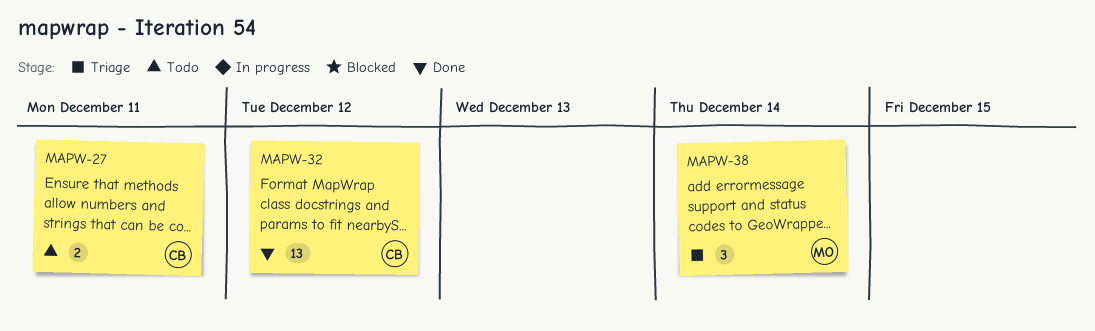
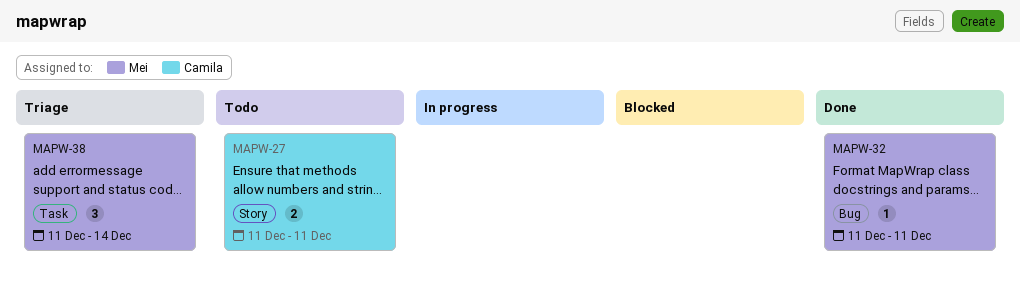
MAPW-32, owner: Camila -> Mei
MAPW-32, estimate: 13 -> 1
MAPW-32, due: Dec 12 -> Dec 11

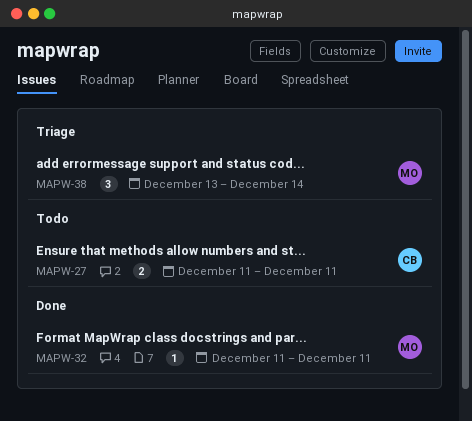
MAPW-38, start: Dec 11 -> Dec 13

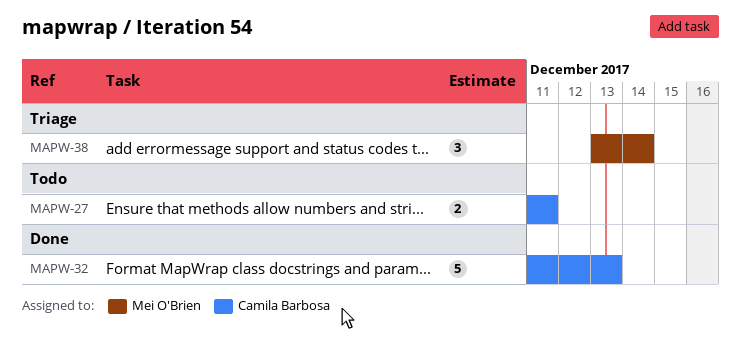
MAPW-32, owner: Mei O'Brien -> Camila Barbosa
MAPW-32, estimate: 1 -> 5
MAPW-32, due: Dec 11 -> Dec 13

